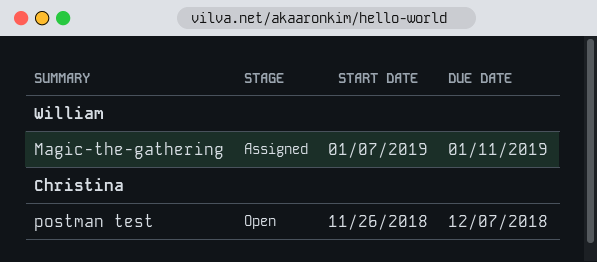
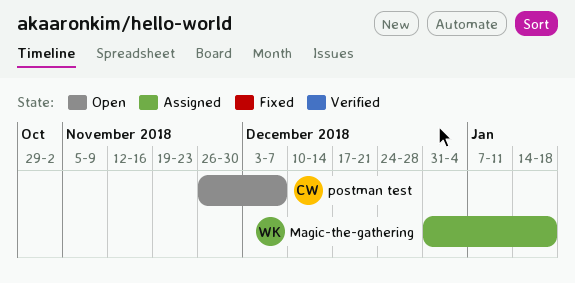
Magic-the-gathering, start: Jan 7 -> Dec 31
Magic-the-gathering, due: Jan 11 -> Jan 18

